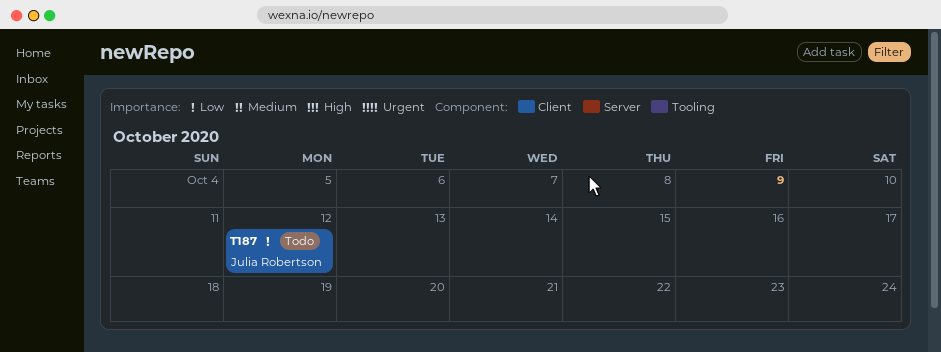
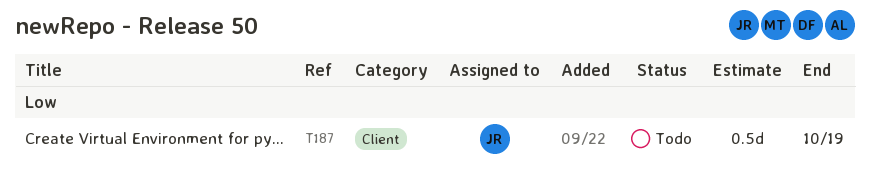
T187, due: Oct 12 -> Oct 19

